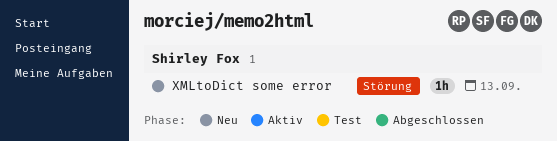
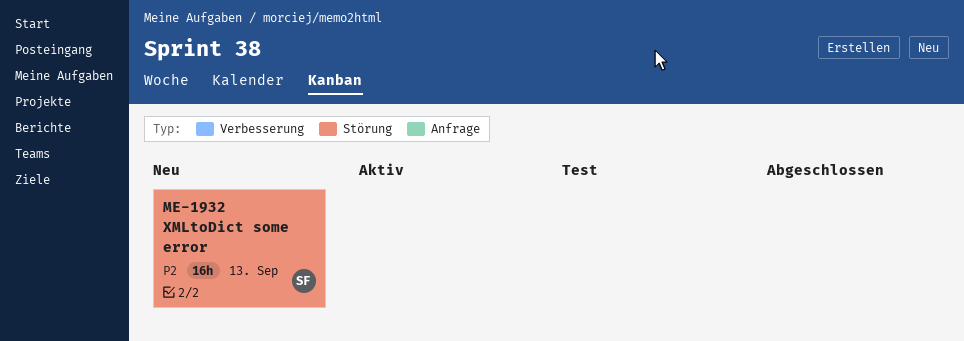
XMLtoDict some error, estimate: 1h -> 16h

